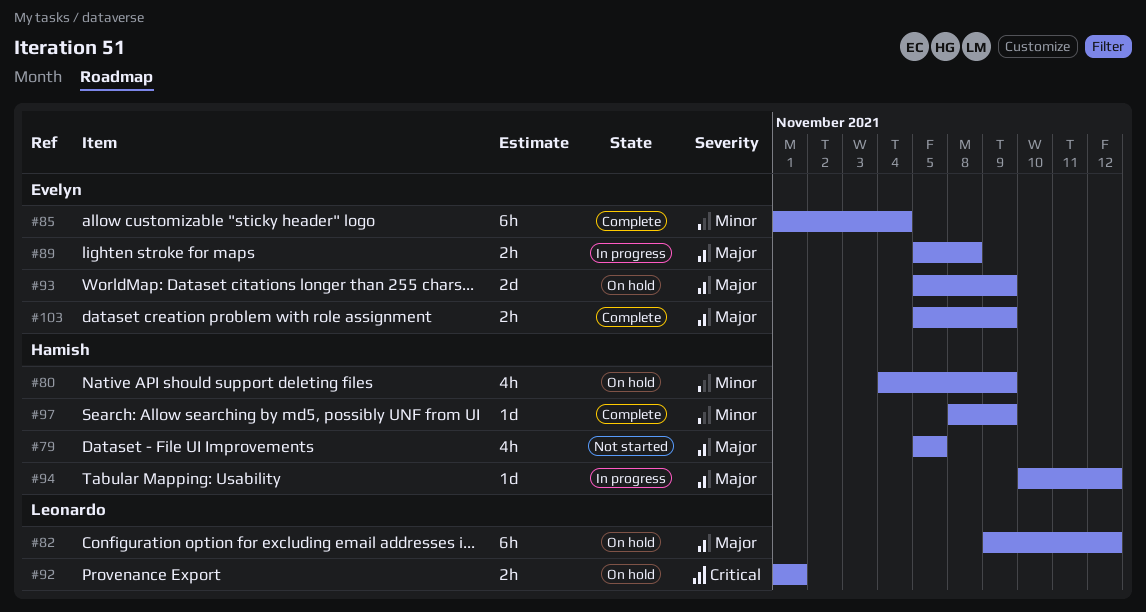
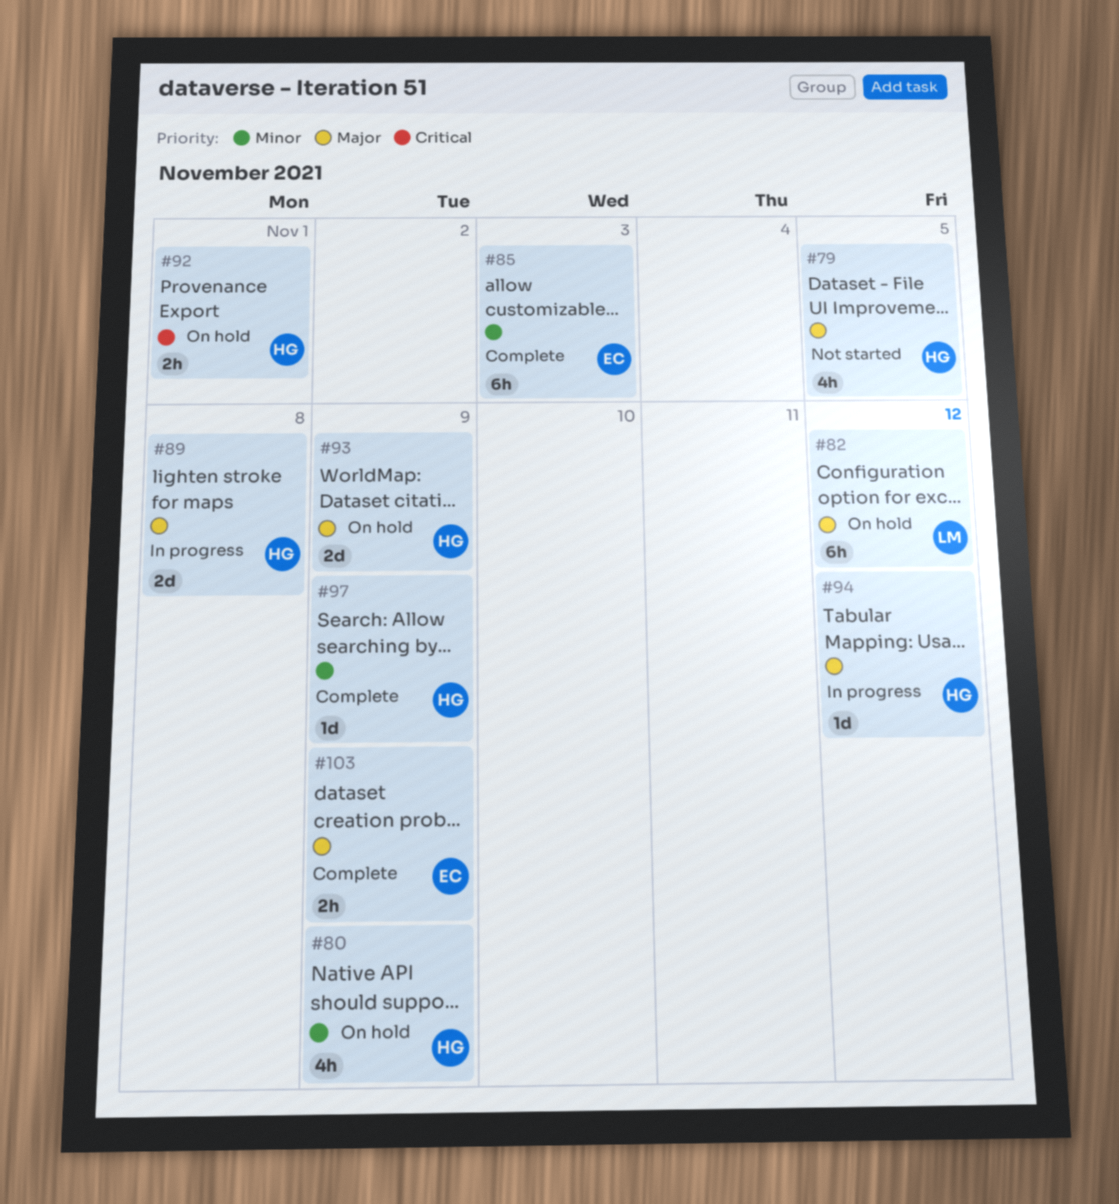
#85, due: Nov 4 -> Nov 3
#89, owner: Evelyn -> Hamish
#89, estimate: 2h -> 2d
#92, owner: Leonardo -> Hamish
#93, owner: Evelyn -> Hamish

